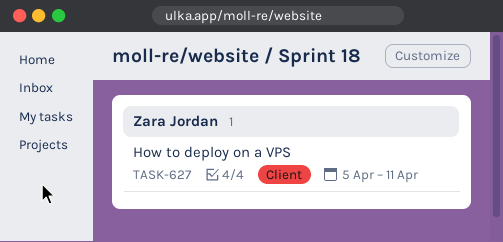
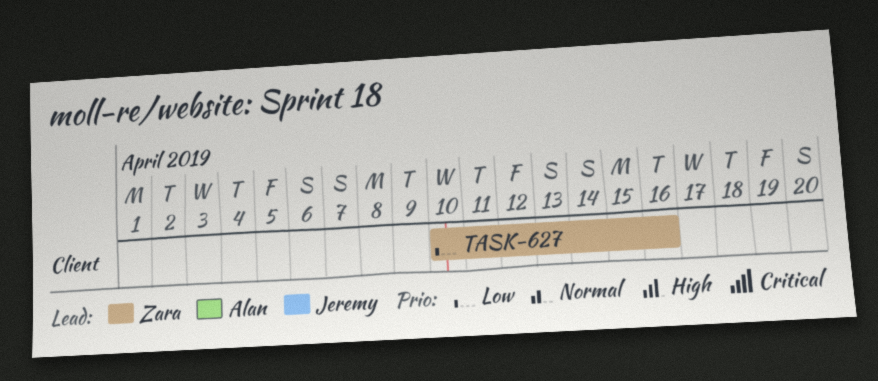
TASK-627, start: Apr 5 -> Apr 10
TASK-627, due: Apr 11 -> Apr 16

